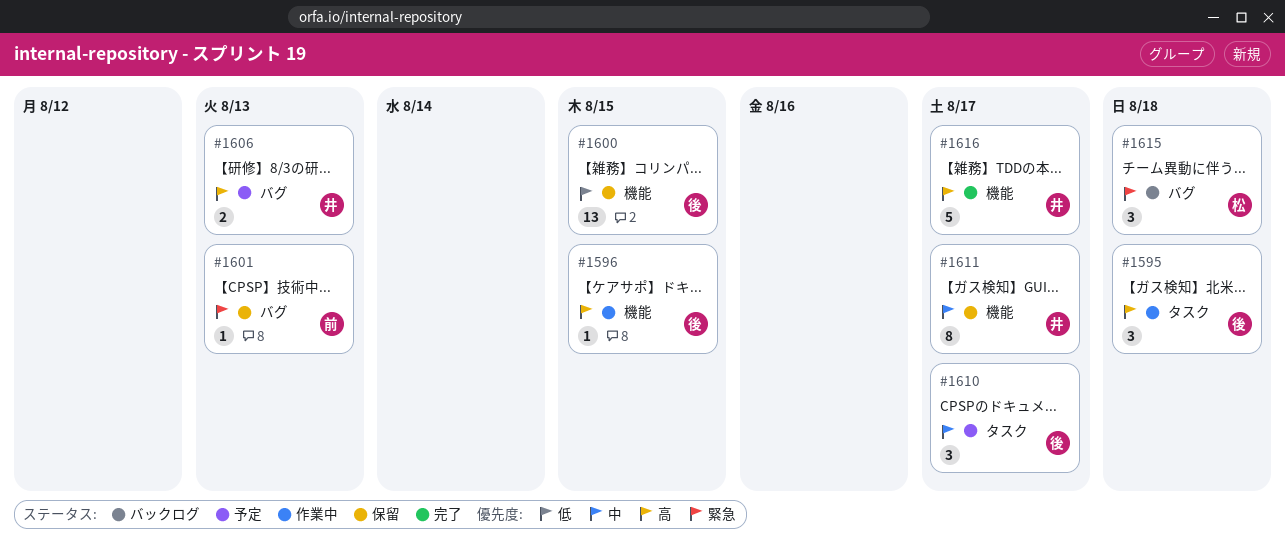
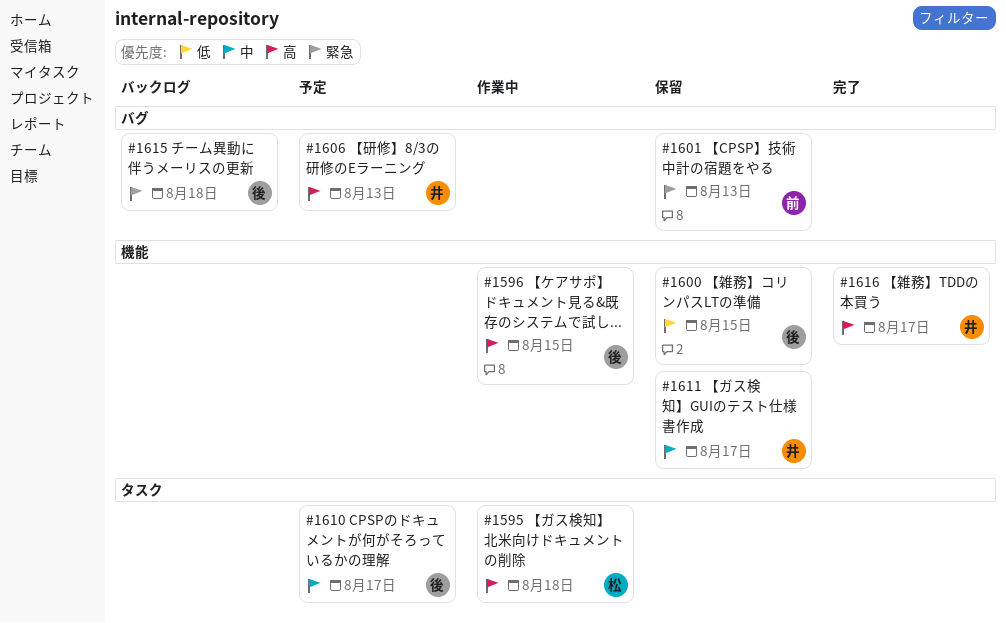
#1595, owner: 後 -> 松
#1615, owner: 松 -> 後

